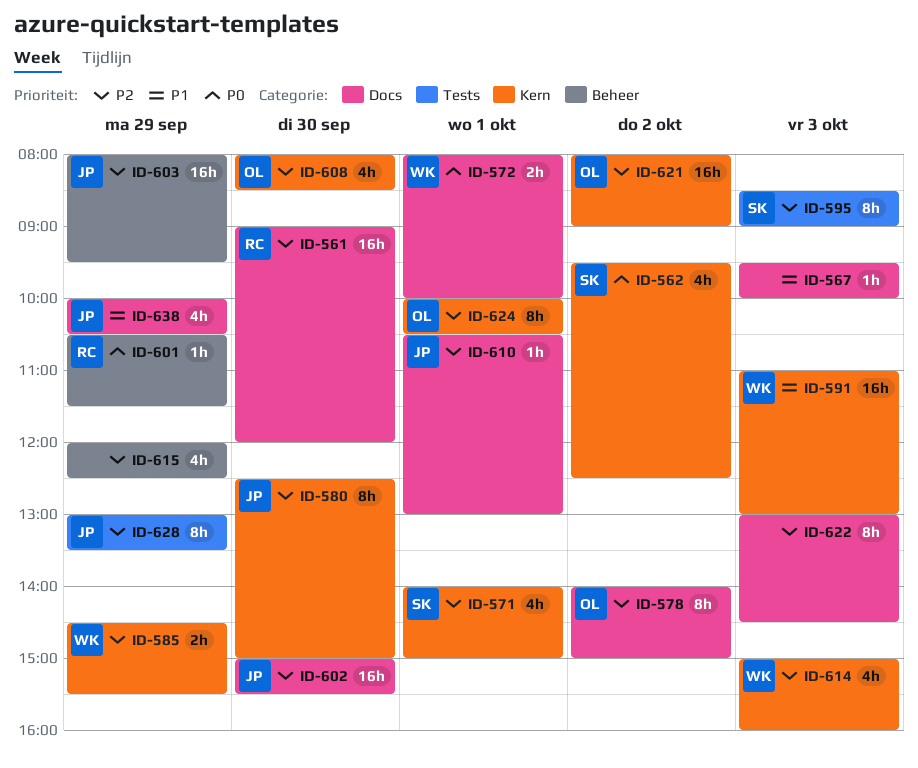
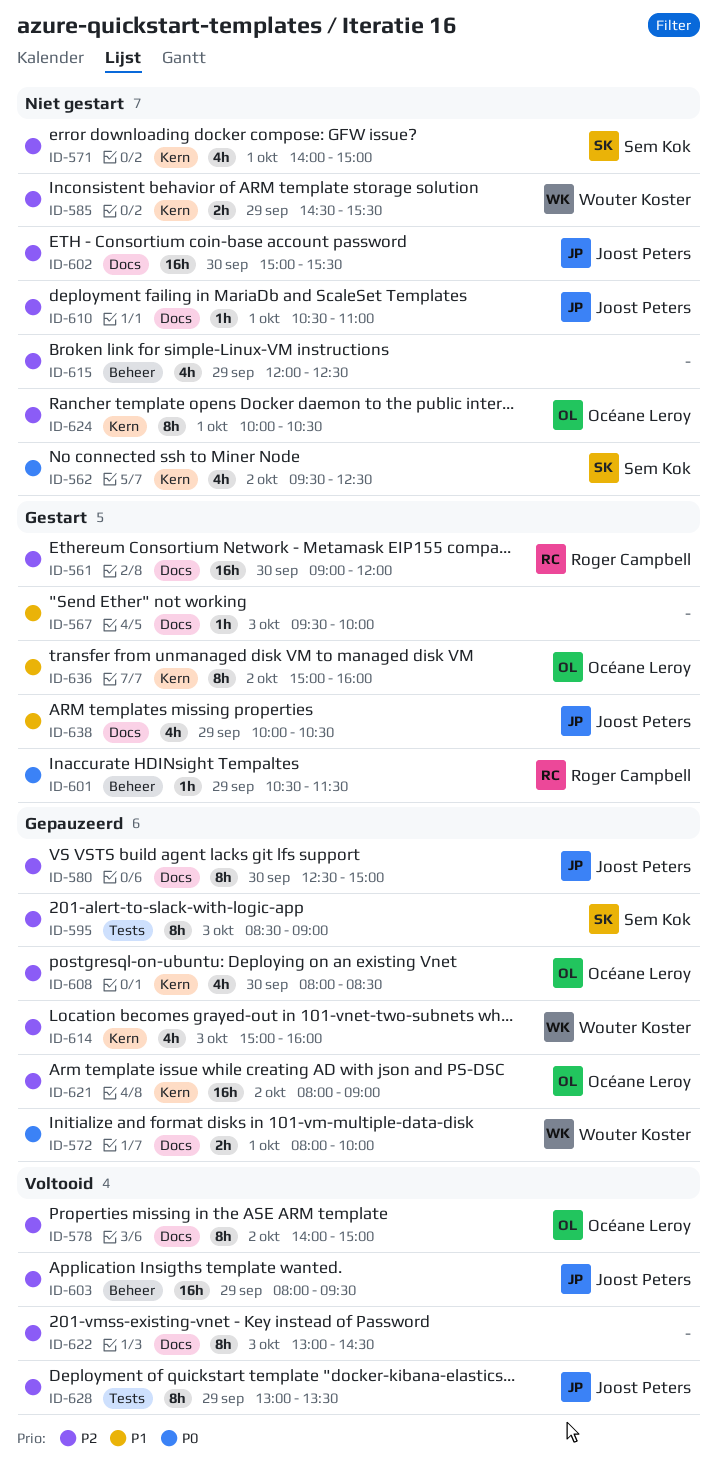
ID-580, label: Kern -> Docs
ID-591: present -> none
ID-610, ends: 13:00 -> 11:00
ID-636: none -> present

